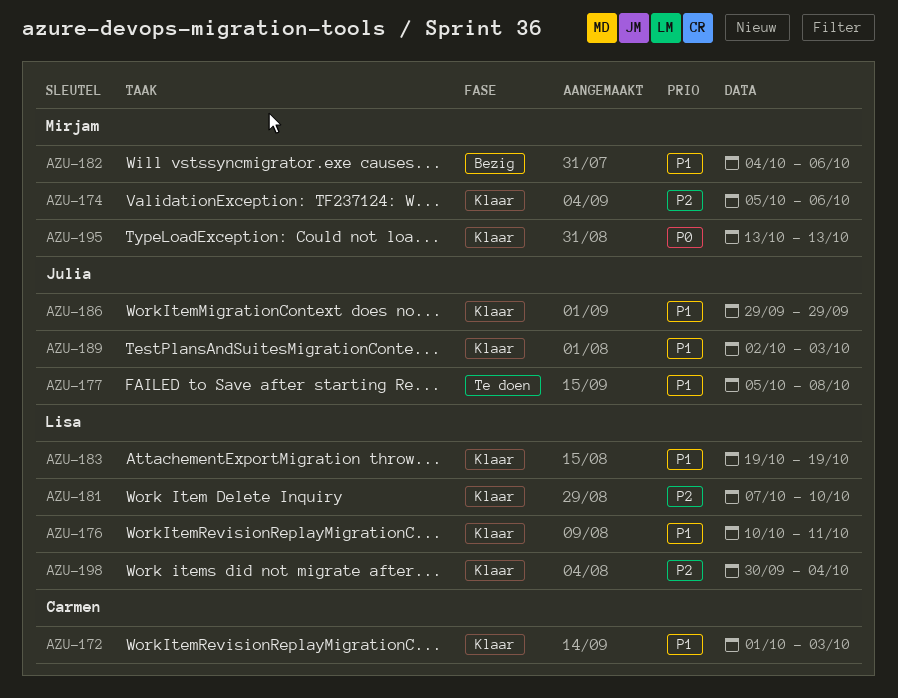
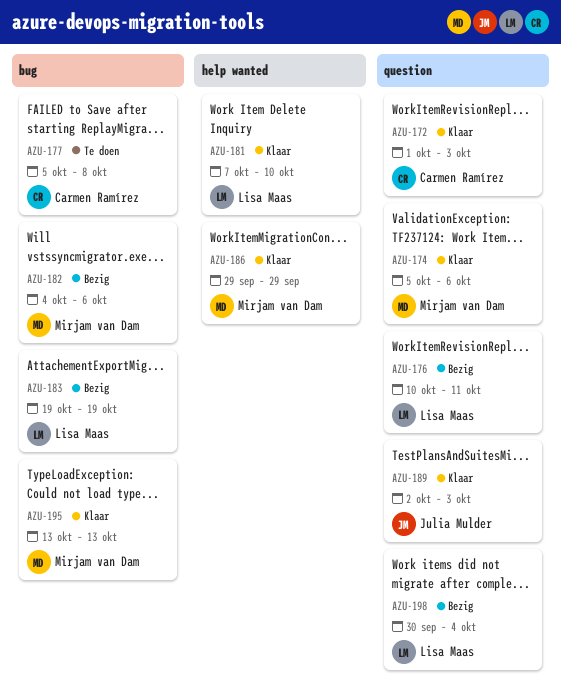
AZU-176, status: Klaar -> Bezig
AZU-177, owner: Julia Mulder -> Carmen Ramírez
AZU-183, status: Klaar -> Bezig
AZU-186, owner: Julia Mulder -> Mirjam van Dam
AZU-198, status: Klaar -> Bezig

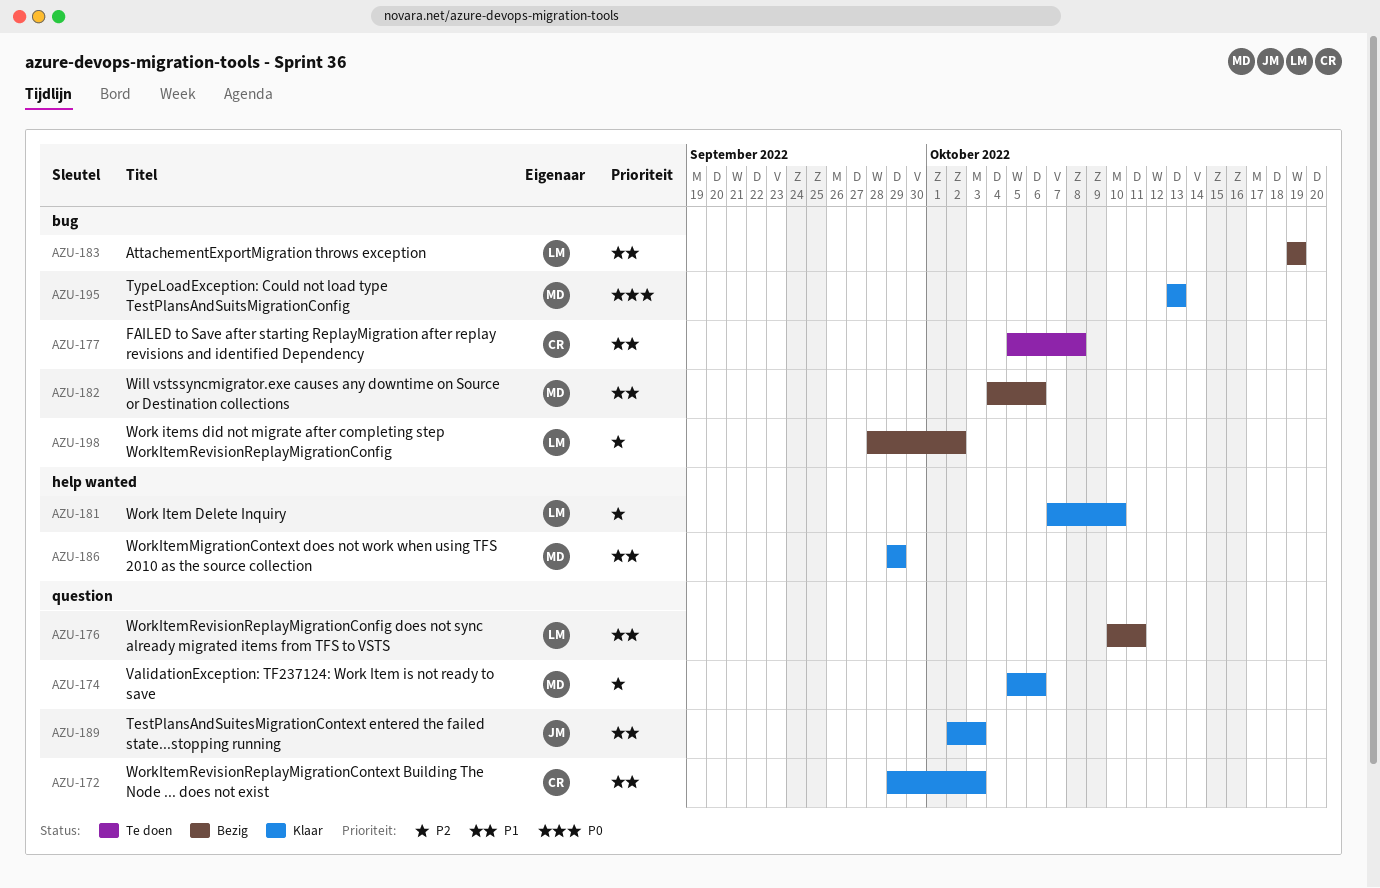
AZU-172, start: Oct 1 -> Sep 29
AZU-198, label: question -> bug
AZU-198, start: Sep 30 -> Sep 28
AZU-198, due: Oct 4 -> Oct 2

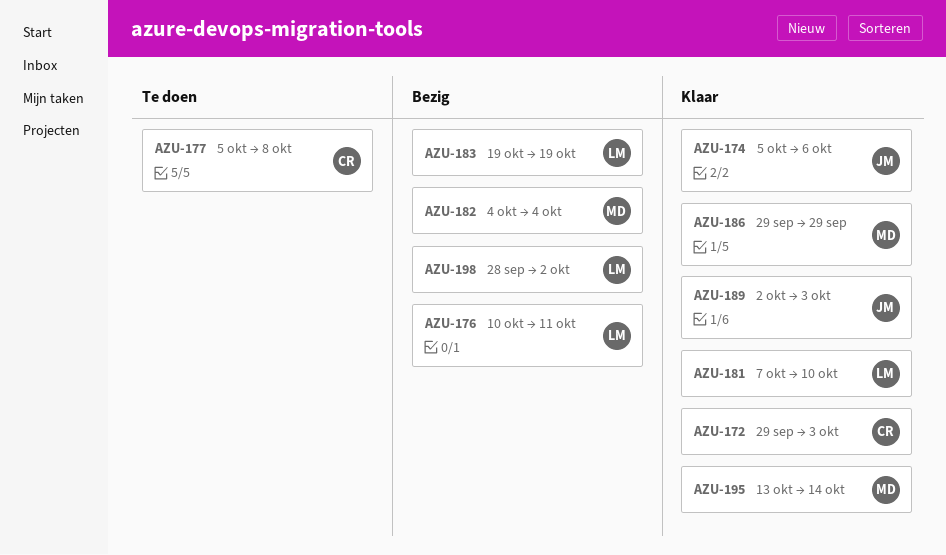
AZU-174, owner: MD -> JM
AZU-182, due: Oct 6 -> Oct 4
AZU-195, due: Oct 13 -> Oct 14

